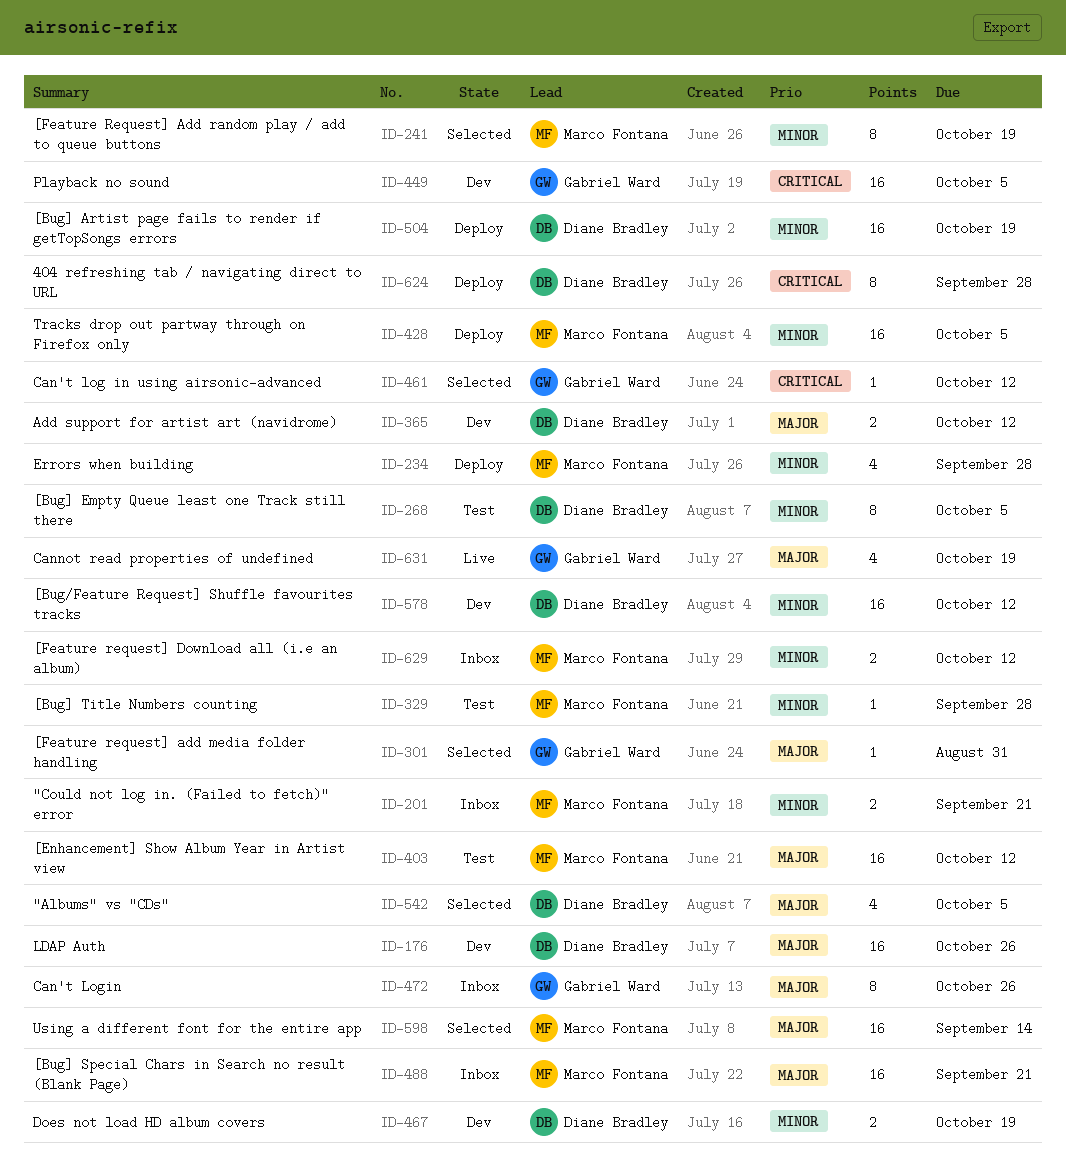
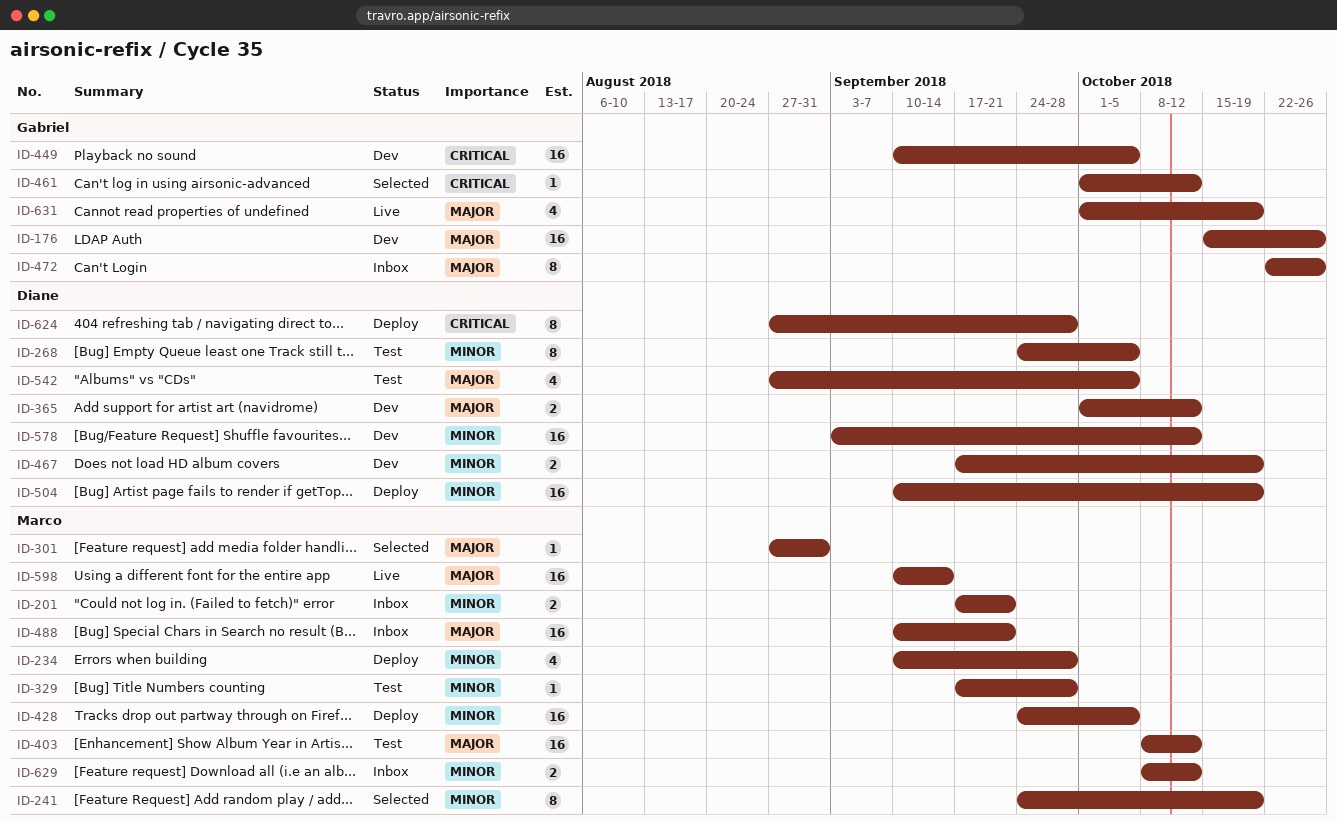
ID-176, owner: Diane Bradley -> Gabriel Ward
ID-301, owner: Gabriel Ward -> Marco Fontana
ID-542, status: Selected -> Test
ID-598, status: Selected -> Live

